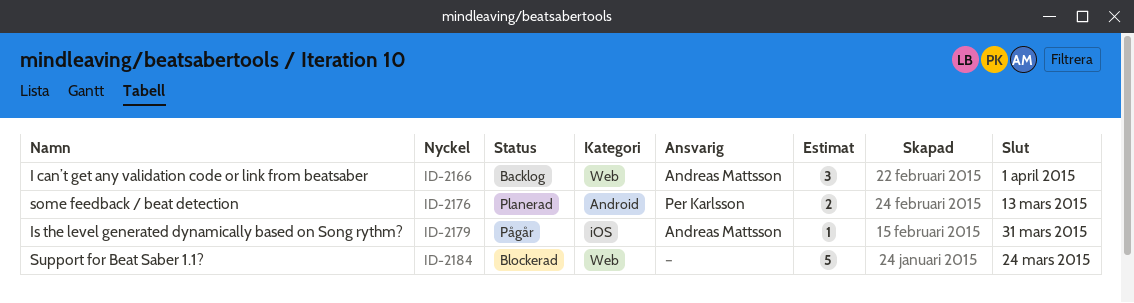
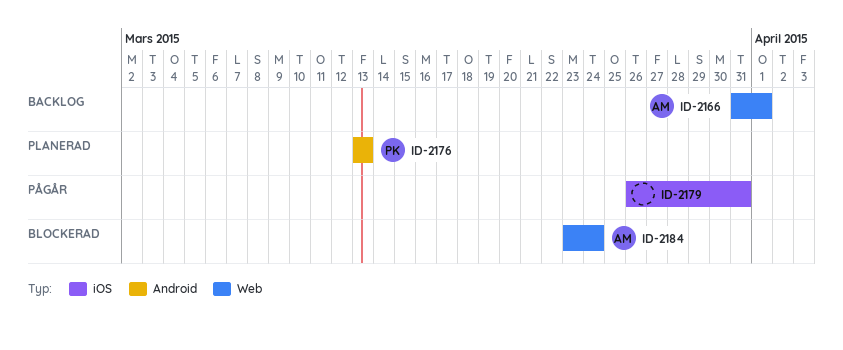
ID-2179, owner: Andreas Mattsson -> none
ID-2184, owner: none -> Andreas Mattsson

